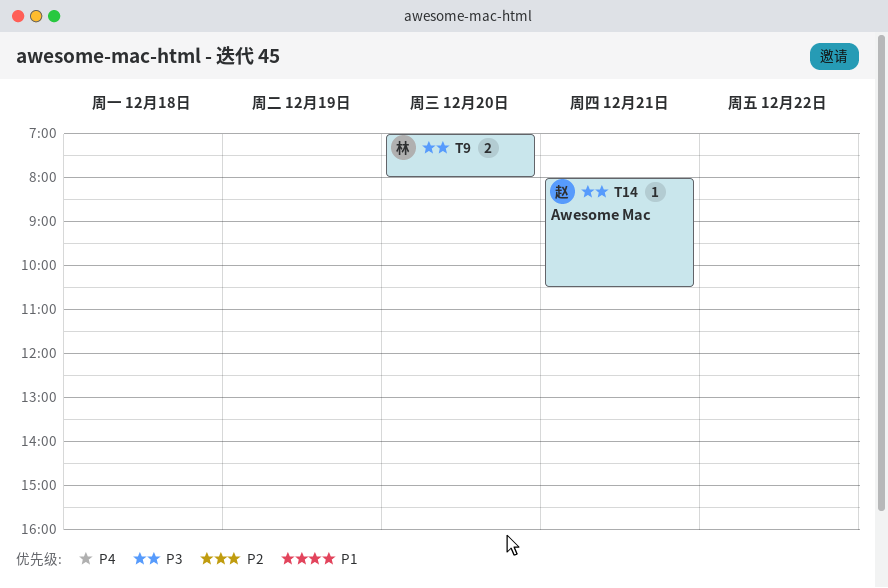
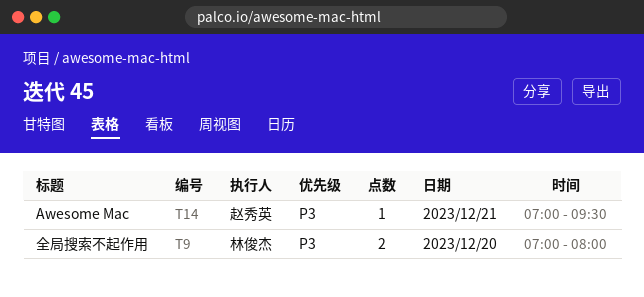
T14, begins: 08:00 -> 07:00
T14, ends: 10:30 -> 09:30

